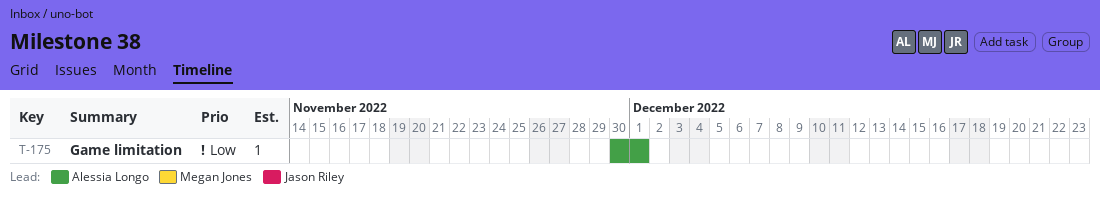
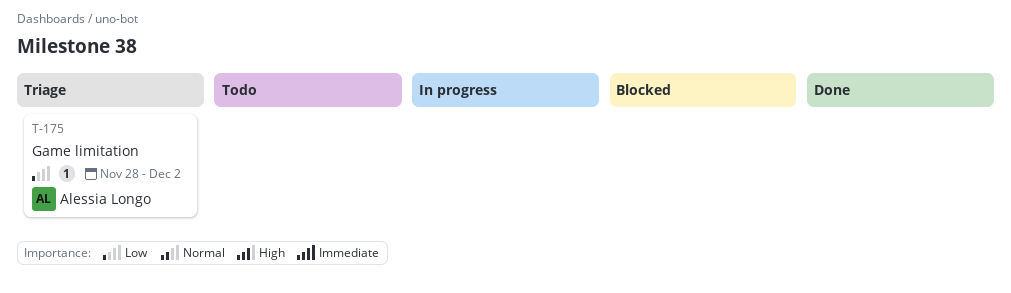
T-175, start: Nov 30 -> Nov 28
T-175, due: Dec 1 -> Dec 2

